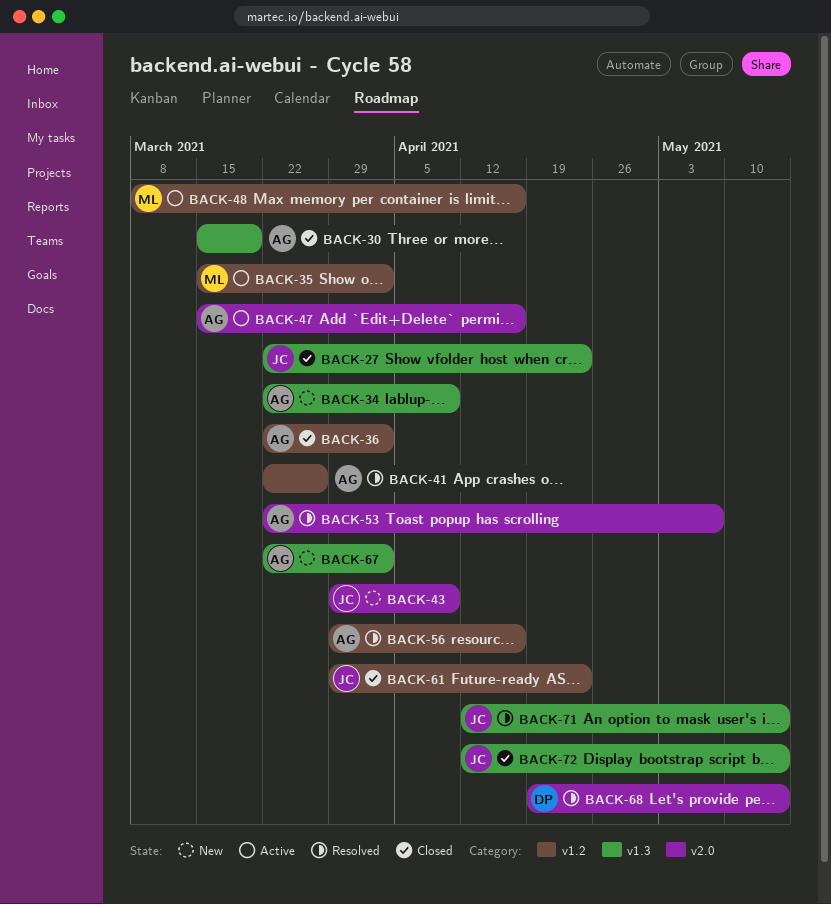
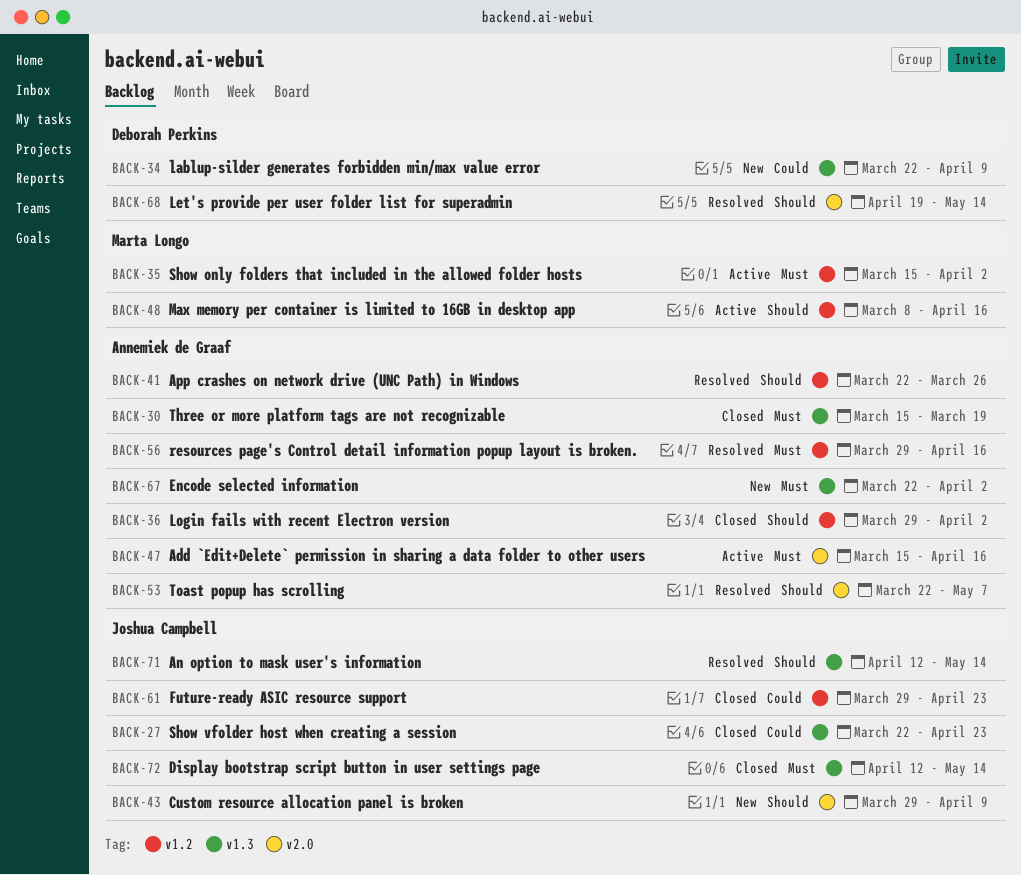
BACK-34, owner: Annemiek de Graaf -> Deborah Perkins
BACK-36, start: Mar 22 -> Mar 29

